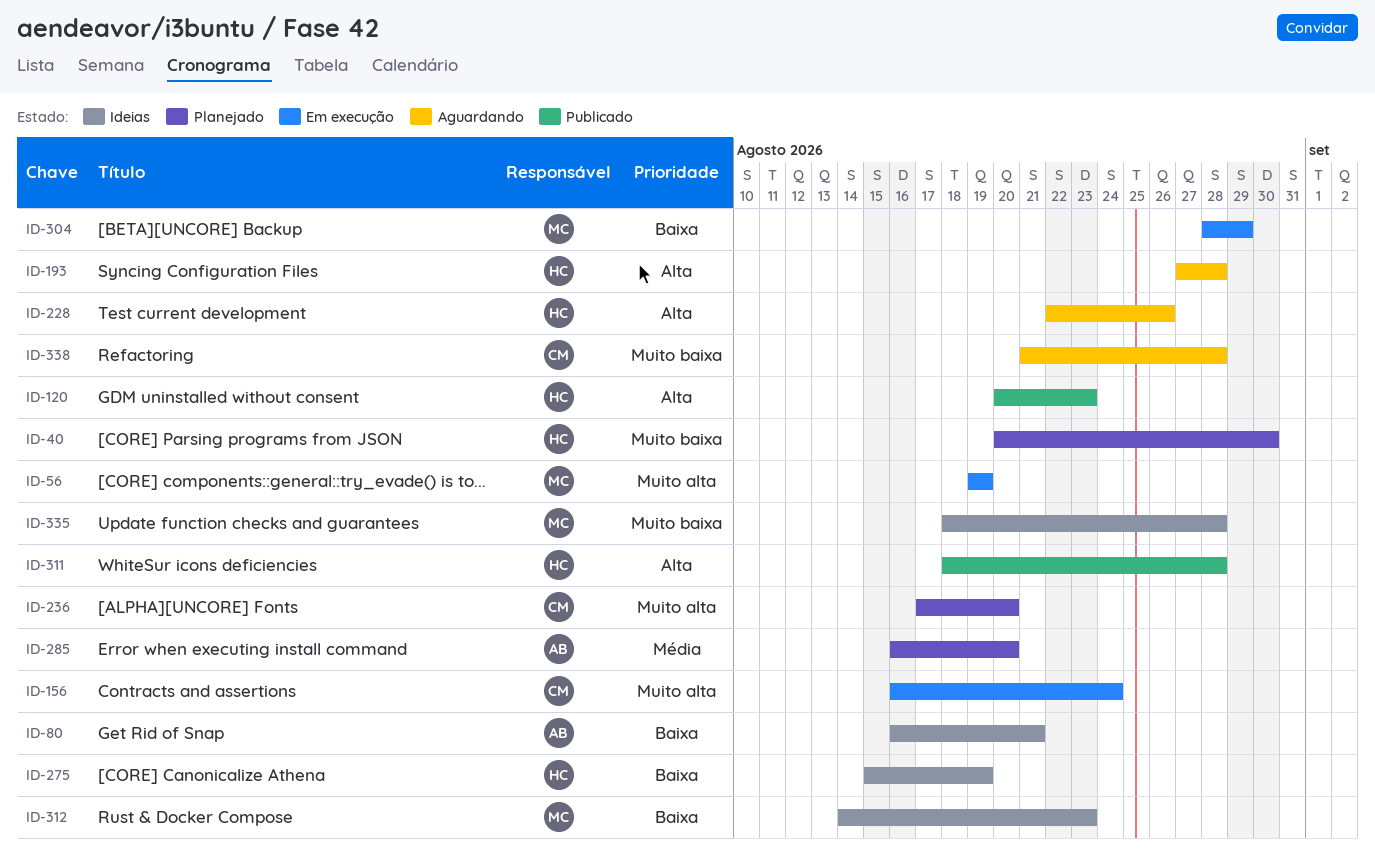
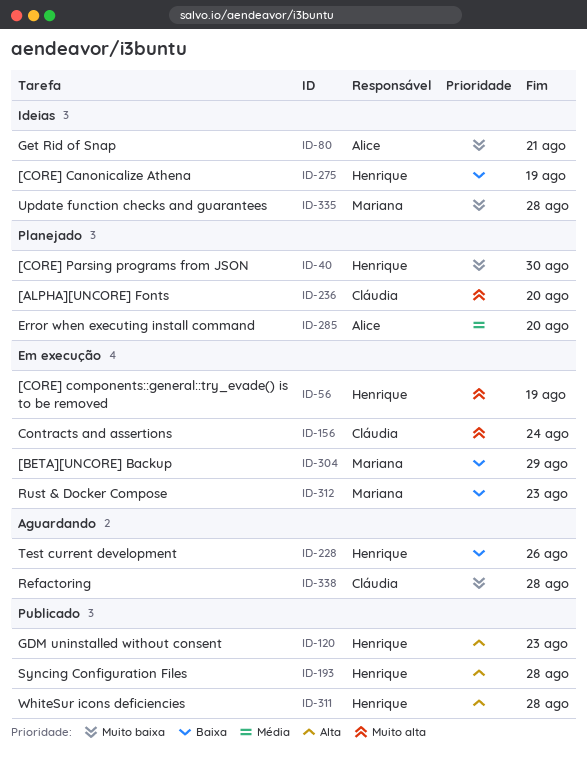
ID-56, owner: Mariana -> Henrique
ID-80, priority: Baixa -> Muito baixa
ID-193, status: Aguardando -> Publicado
ID-228, priority: Alta -> Baixa
ID-312, status: Ideias -> Em execução

